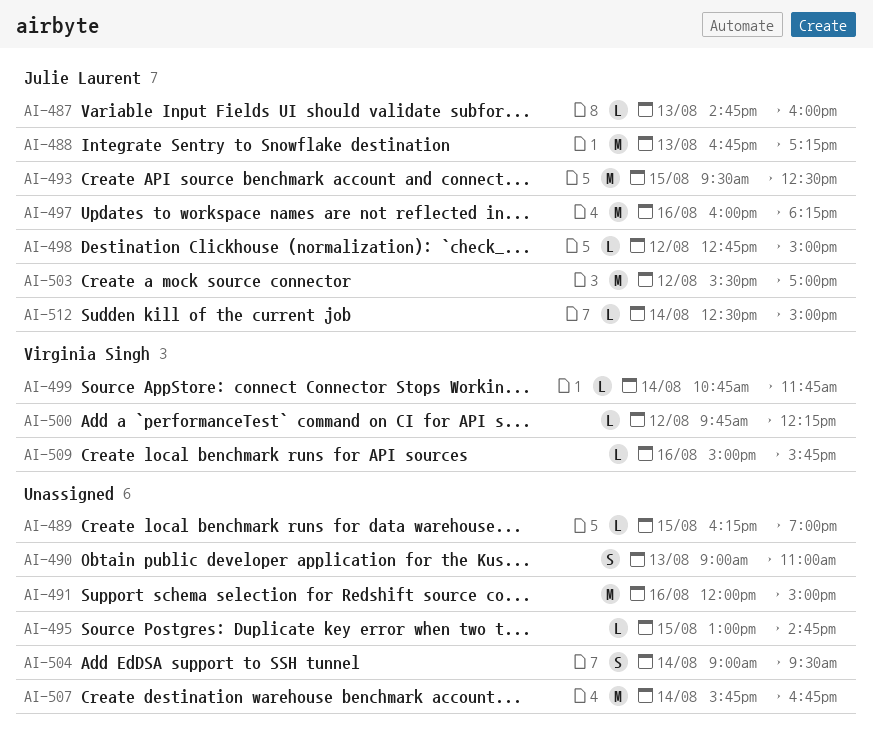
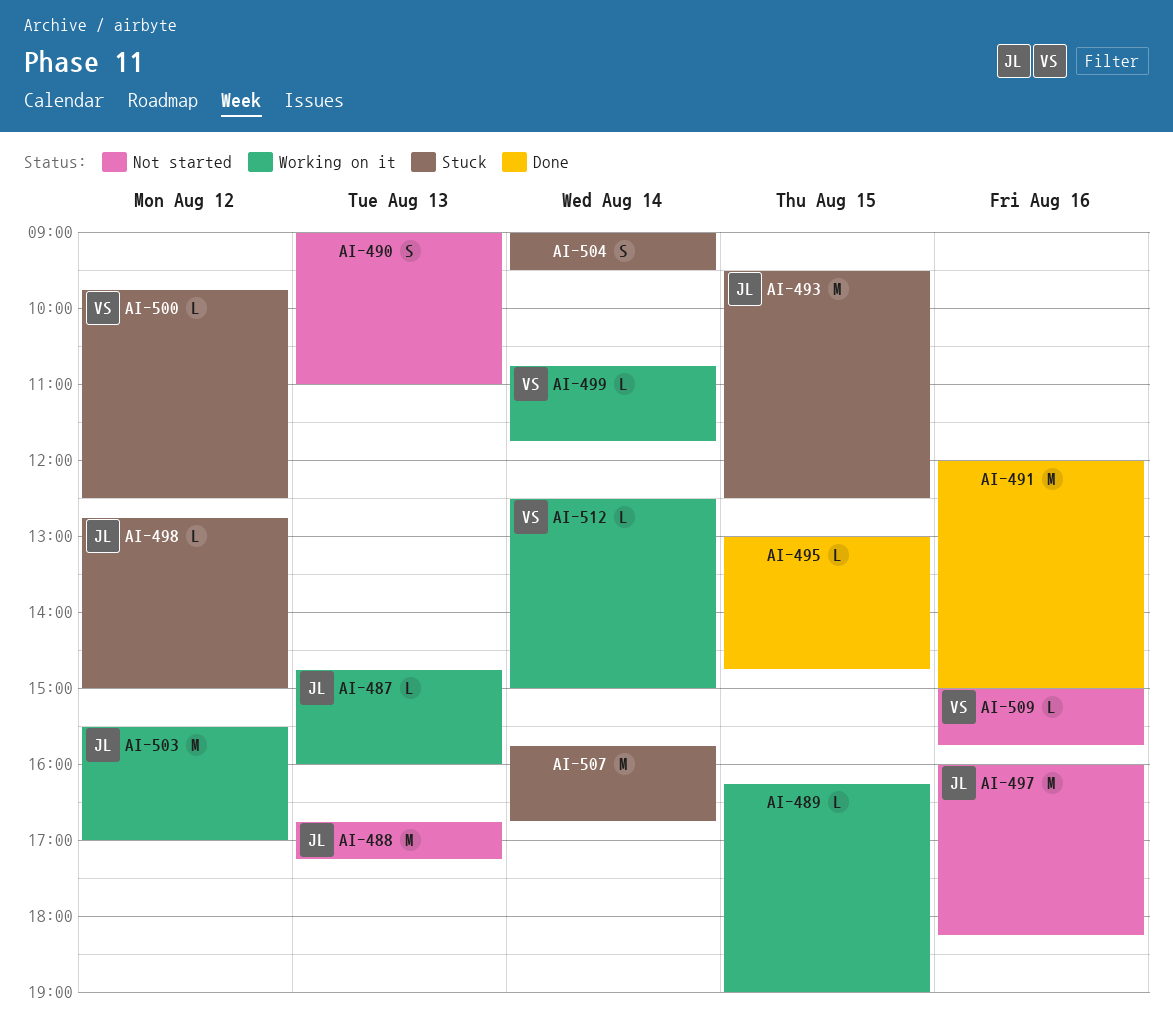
AI-500, ends: 12:15 -> 12:30
AI-512, owner: Julie Laurent -> Virginia Singh

